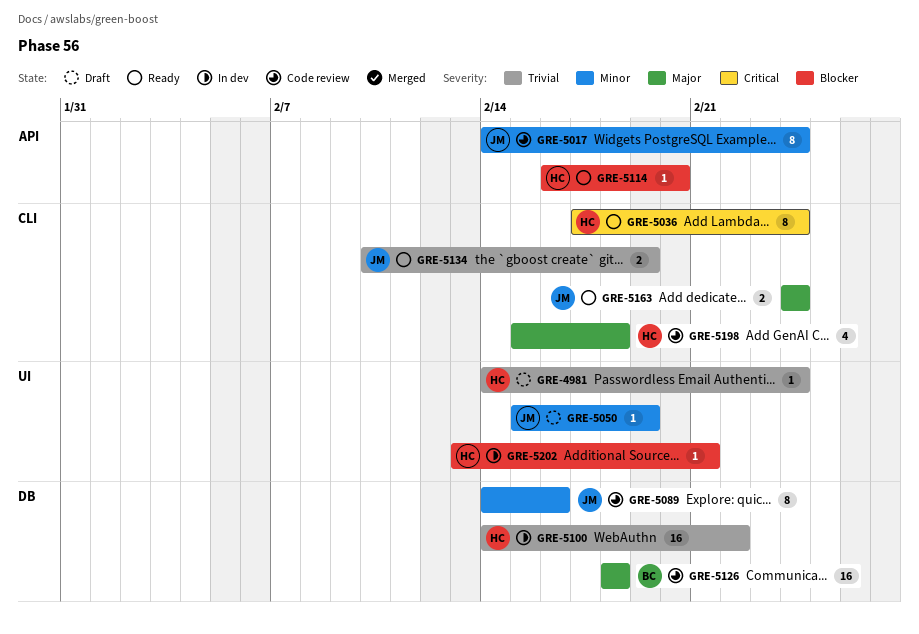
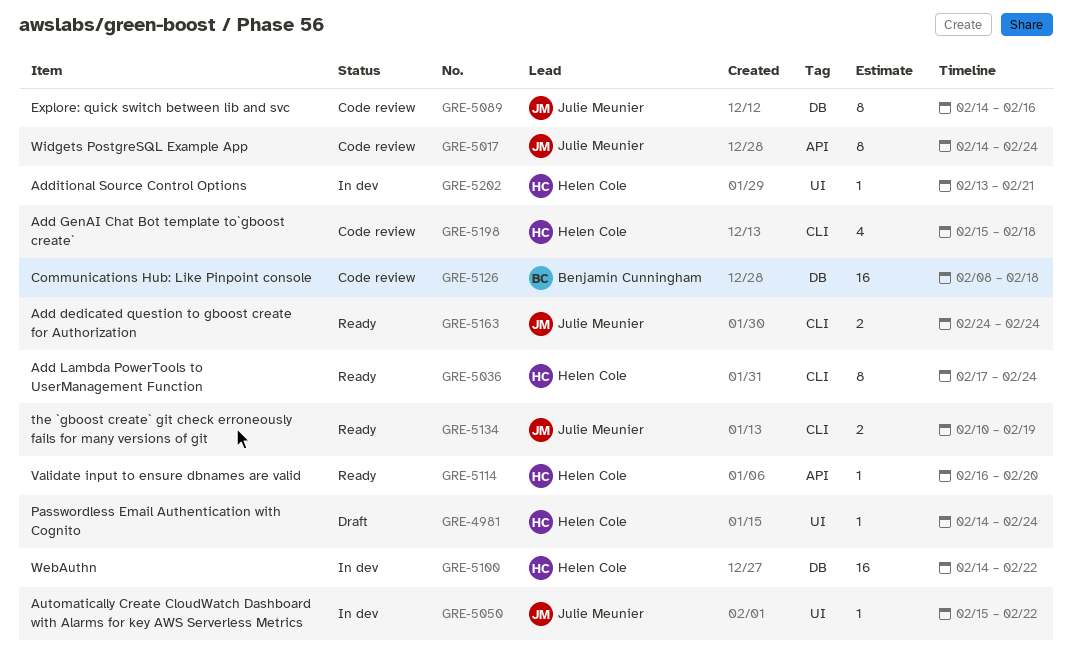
GRE-5050, status: Draft -> In dev
GRE-5050, due: Feb 19 -> Feb 22
GRE-5126, start: Feb 18 -> Feb 8

